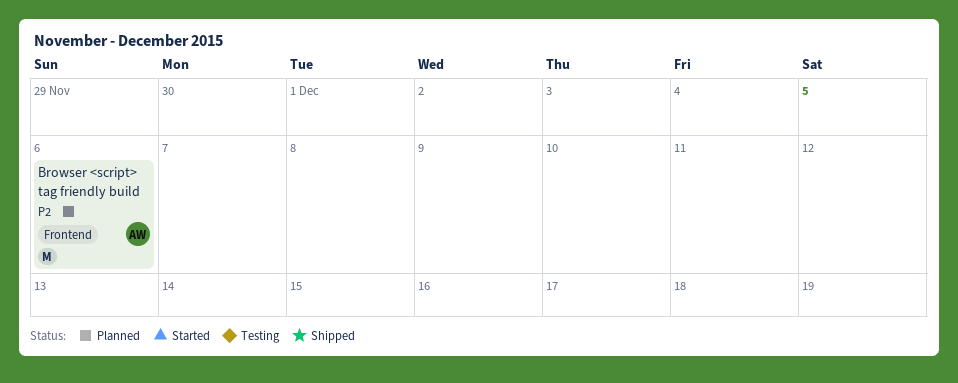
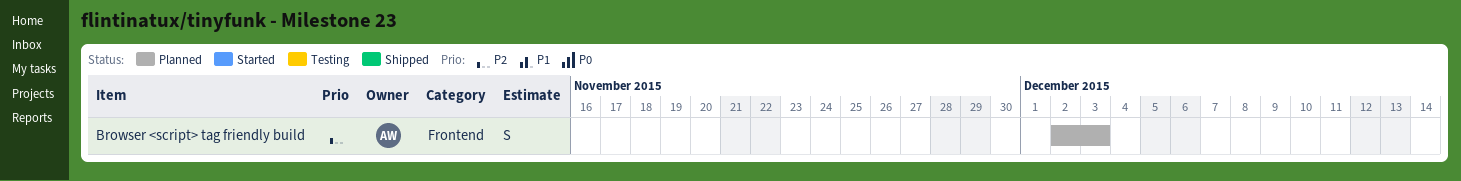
Browser <script> tag friendly build, estimate: M -> S
Browser <script> tag friendly build, due: Dec 6 -> Dec 3

